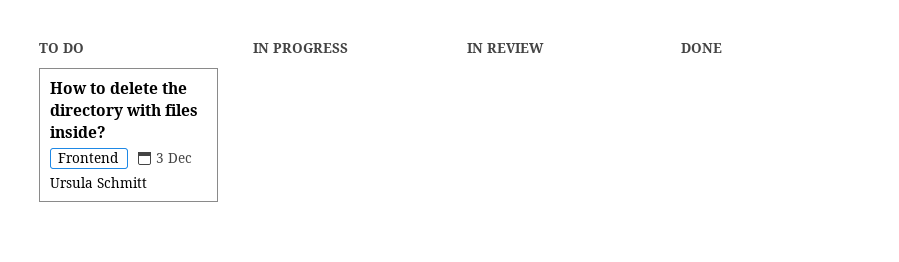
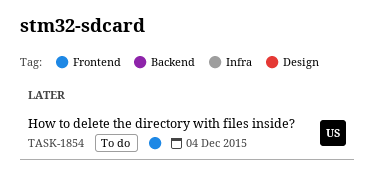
How to delete the directory with files inside?, due: Dec 3 -> Dec 4

